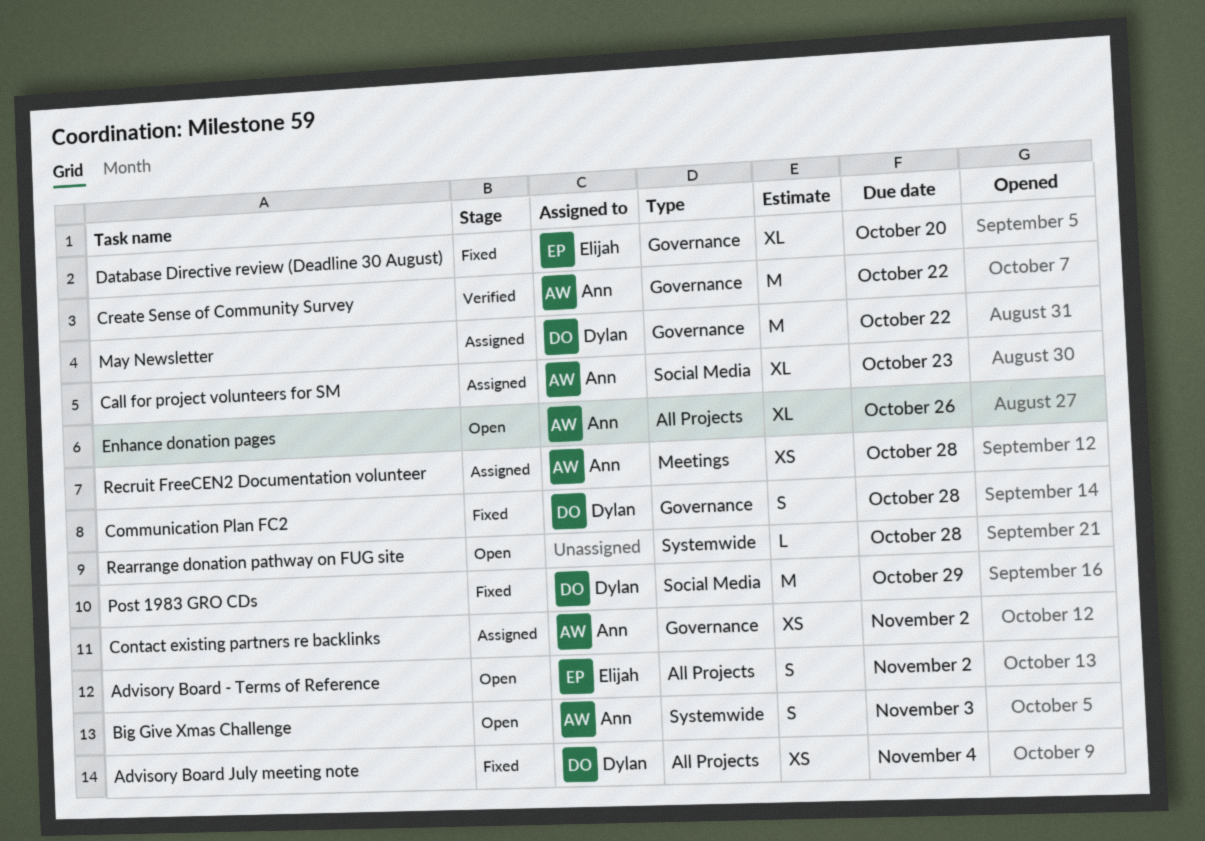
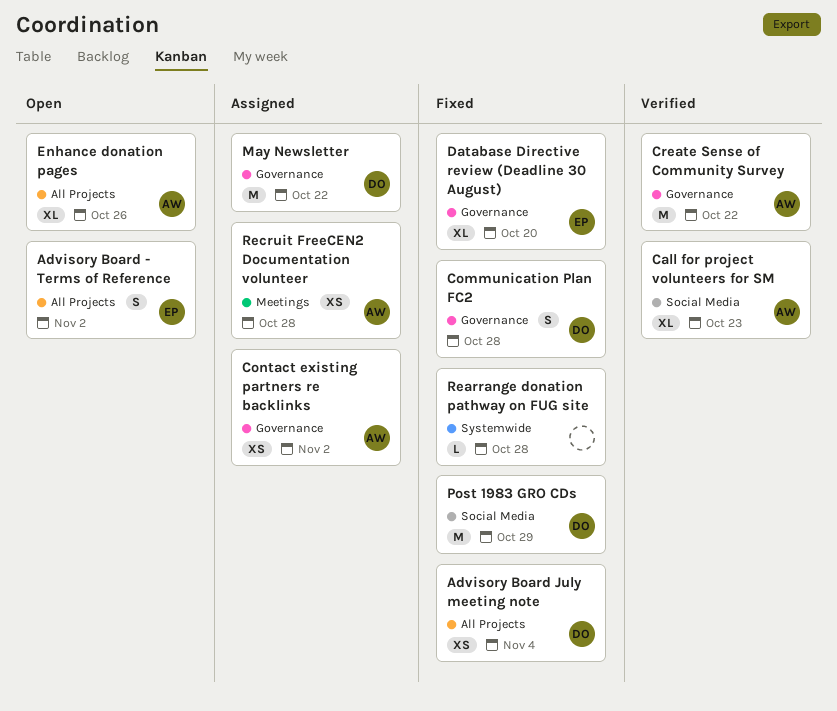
Big Give Xmas Challenge: present -> none
Call for project volunteers for SM, status: Assigned -> Verified
Rearrange donation pathway on FUG site, status: Open -> Fixed

